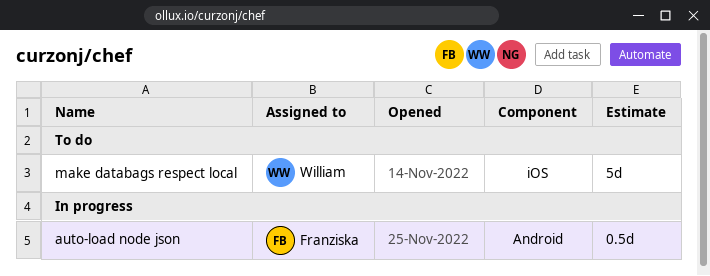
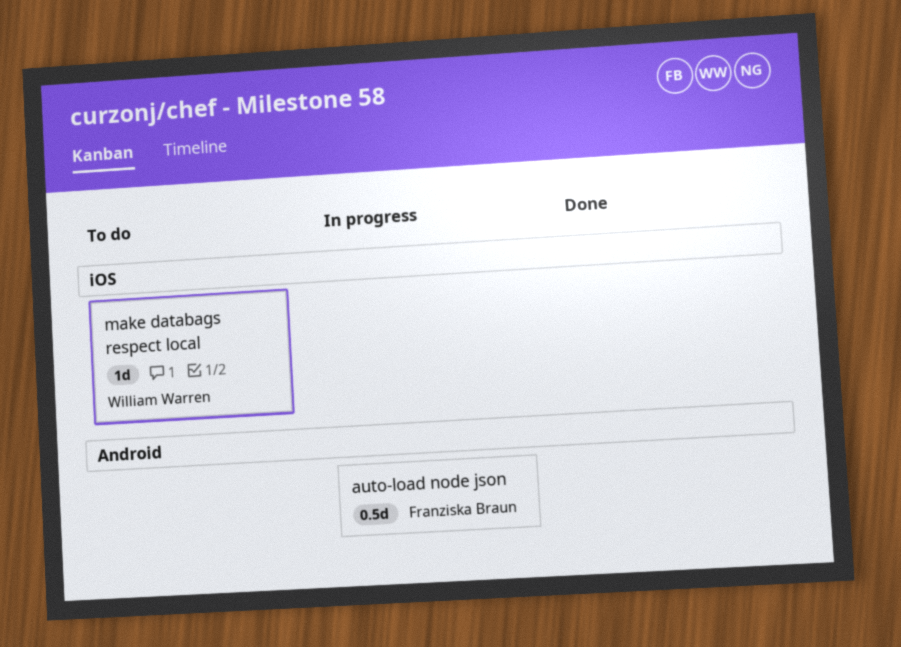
make databags respect local, estimate: 5d -> 1d

